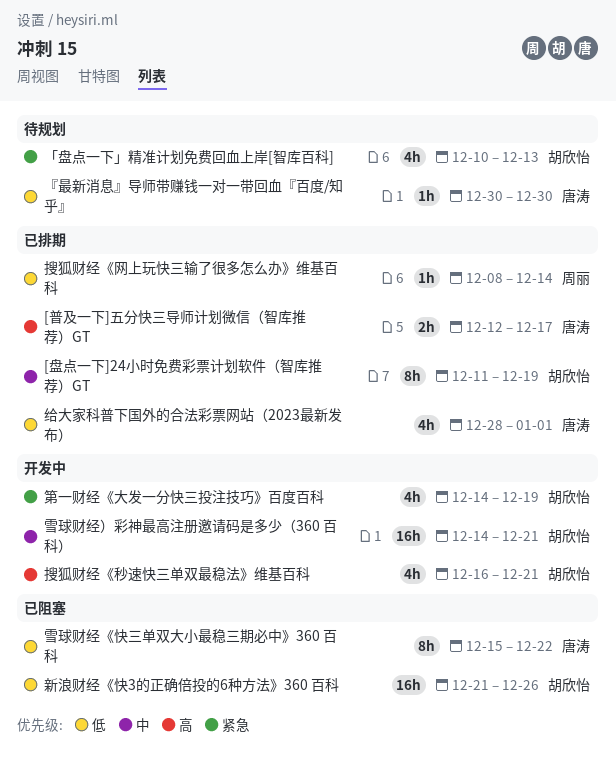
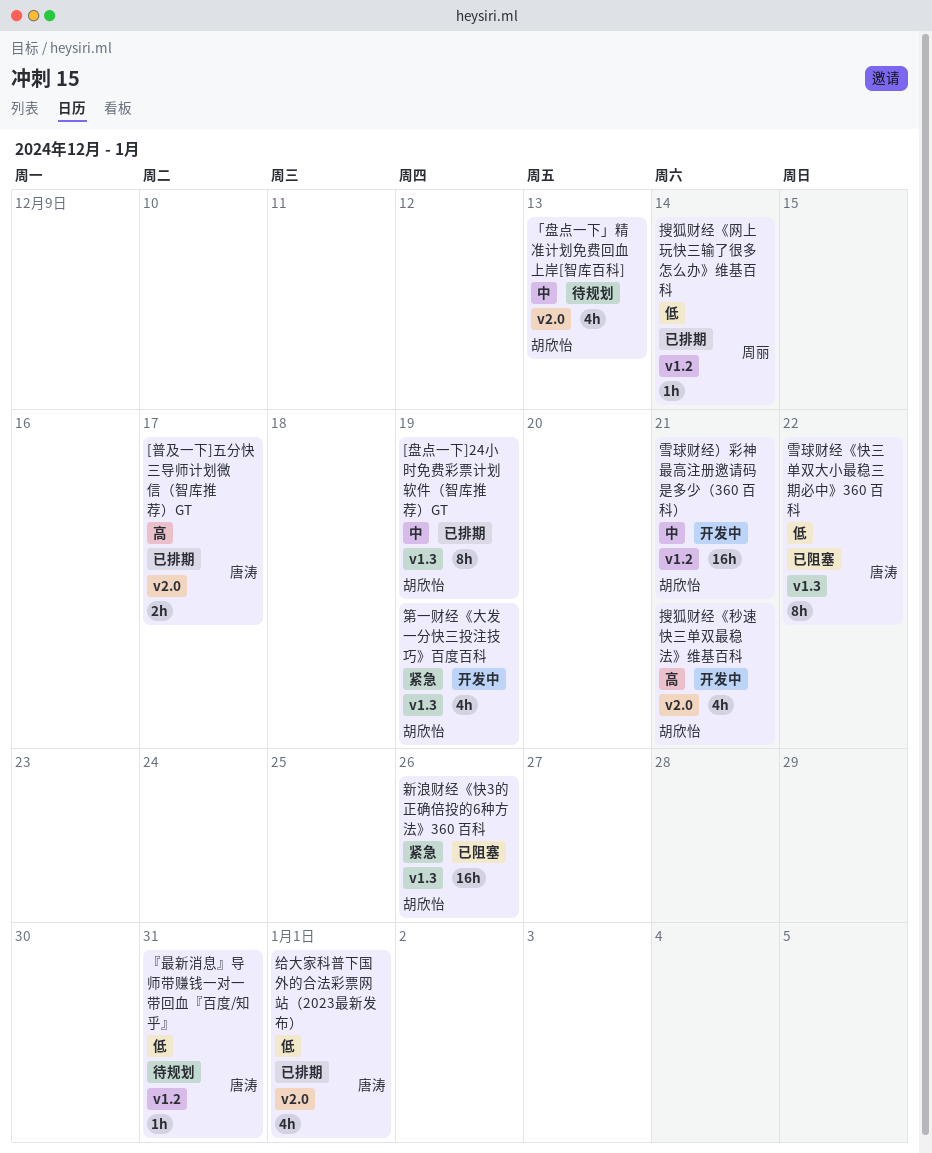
「盘点一下」精准计划免费回血上岸[智库百科], priority: 紧急 -> 中
『最新消息』导师带赚钱一对一带回血『百度/知乎』, due: Dec 30 -> Dec 31
新浪财经《快3的正确倍投的6种方法》360 百科, priority: 低 -> 紧急

